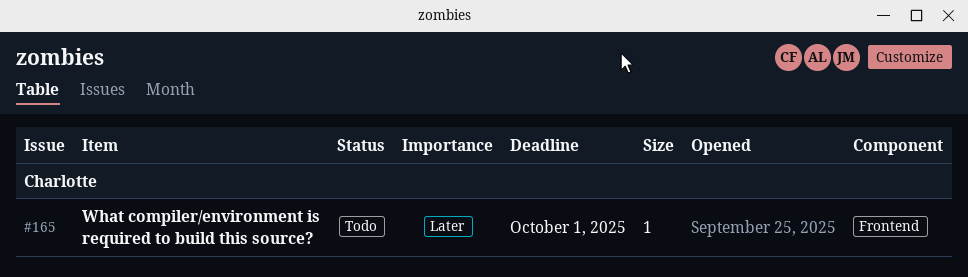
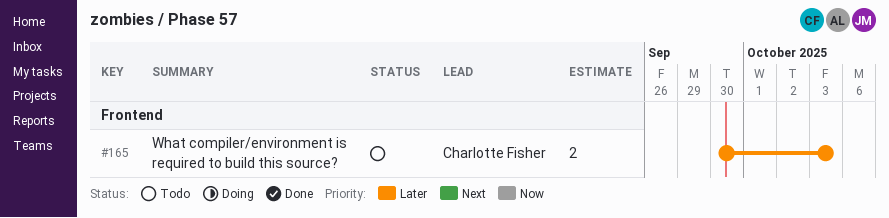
#165, estimate: 1 -> 2
#165, due: Oct 1 -> Oct 3

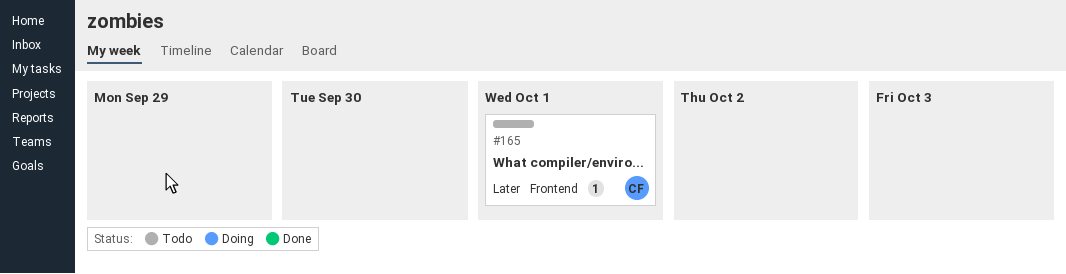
#165, estimate: 2 -> 1
#165, due: Oct 3 -> Oct 1

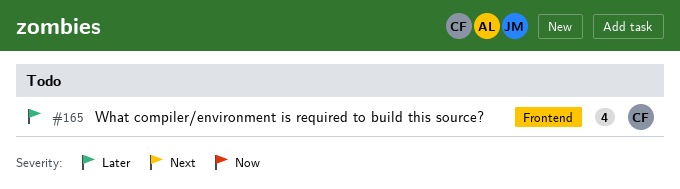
#165, estimate: 1 -> 4

